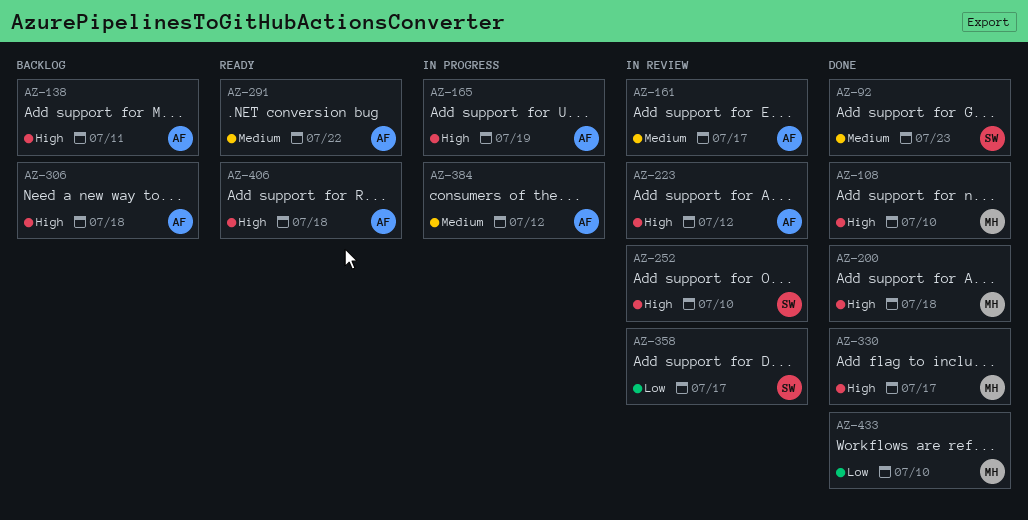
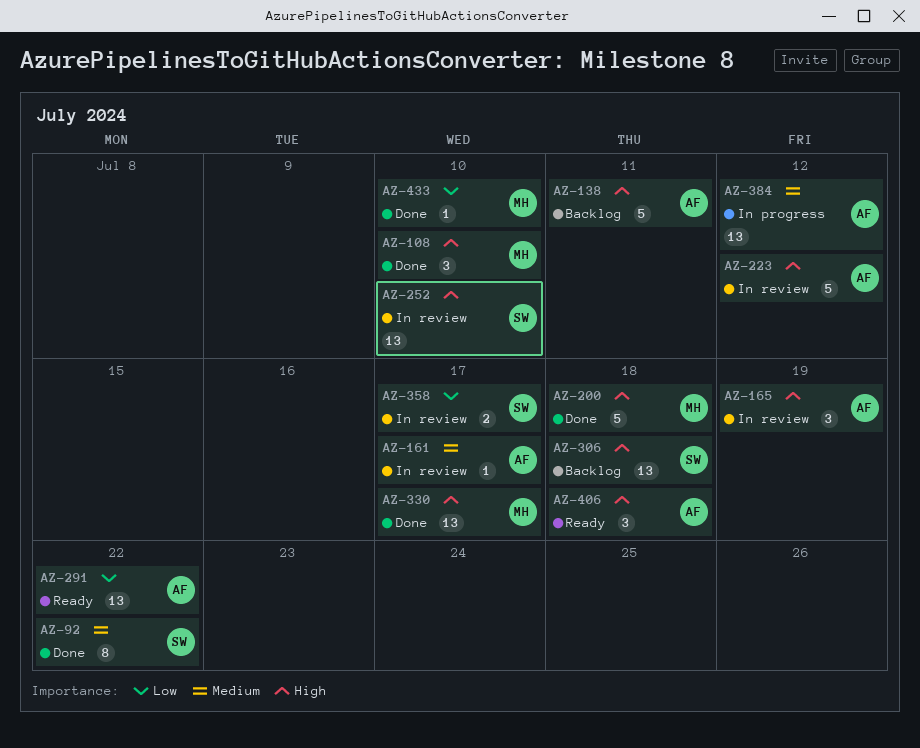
AZ-92, due: Jul 23 -> Jul 22
AZ-165, status: In progress -> In review
AZ-291, priority: Medium -> Low
AZ-306, owner: AF -> SW

